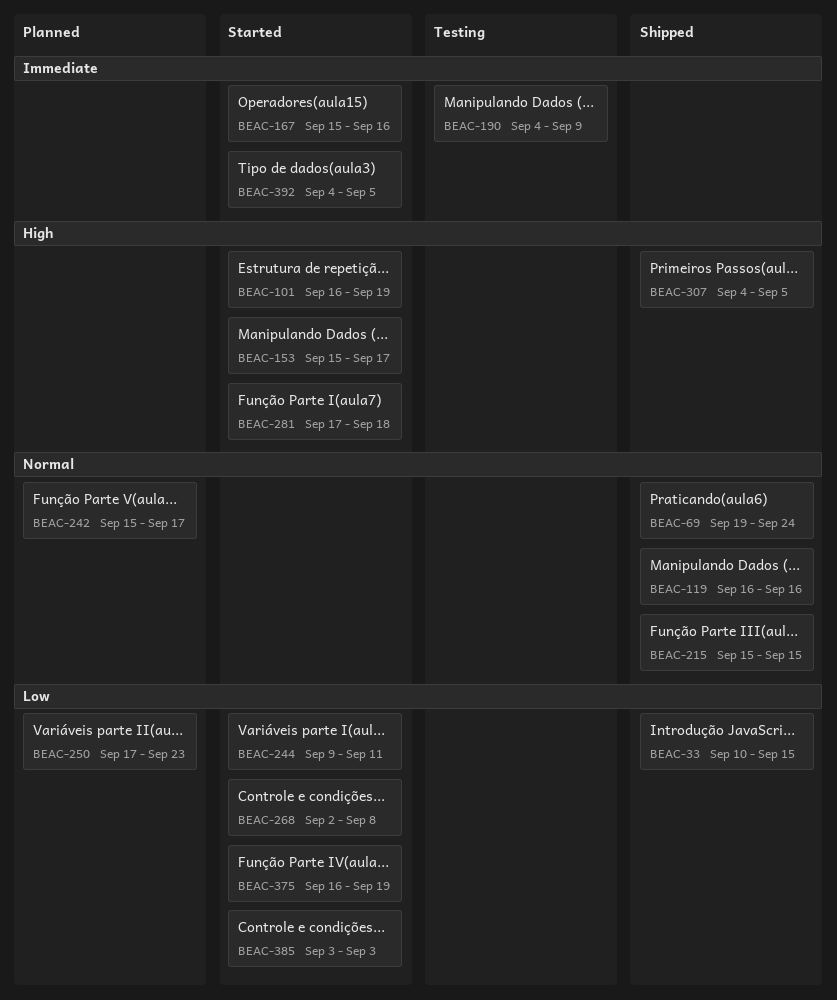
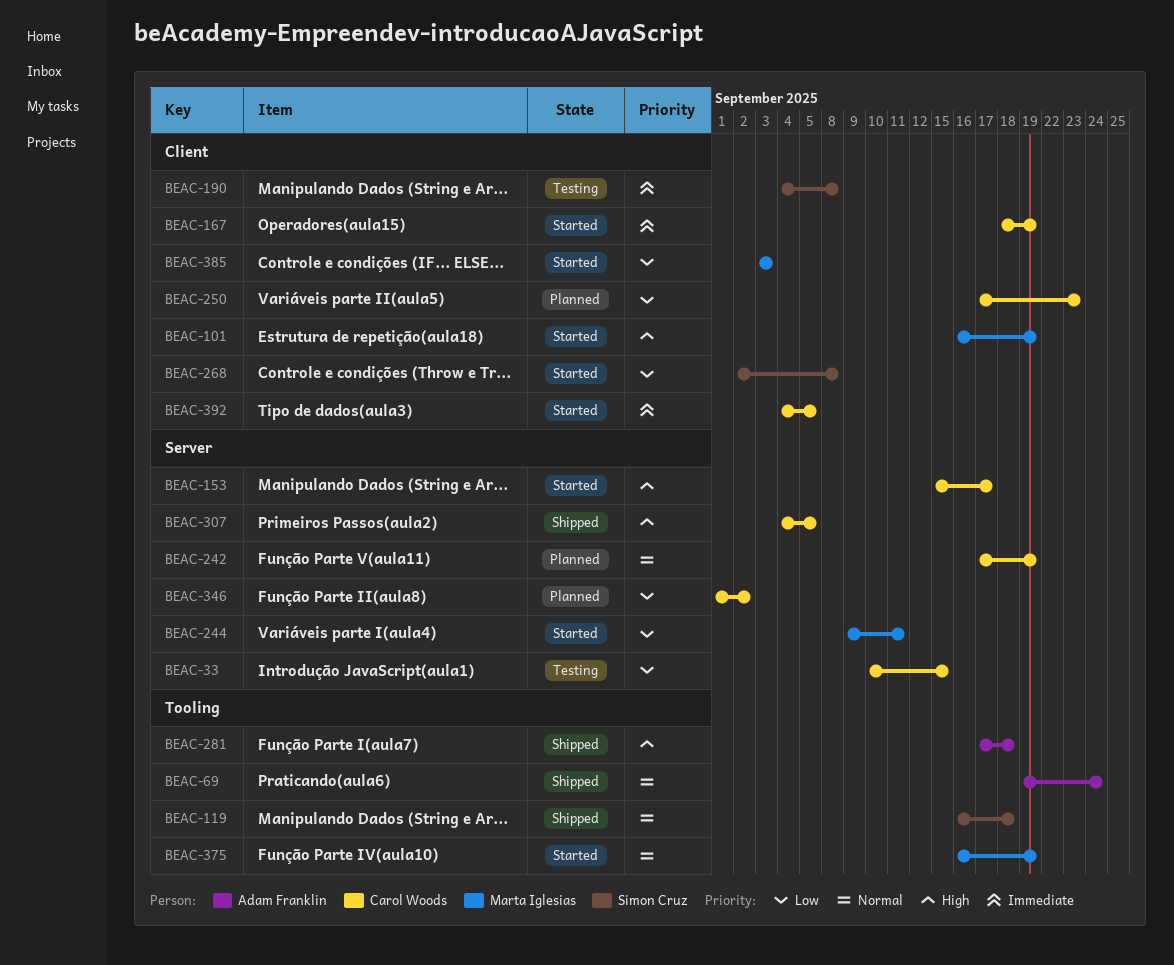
BEAC-33, status: Shipped -> Testing
BEAC-119, due: Sep 16 -> Sep 18
BEAC-167, start: Sep 15 -> Sep 18
BEAC-167, due: Sep 16 -> Sep 19
BEAC-190, due: Sep 9 -> Sep 8
BEAC-215: present -> none
BEAC-242, start: Sep 15 -> Sep 17
BEAC-242, due: Sep 17 -> Sep 19
BEAC-281, status: Started -> Shipped
BEAC-346: none -> present
BEAC-375, priority: Low -> Normal

